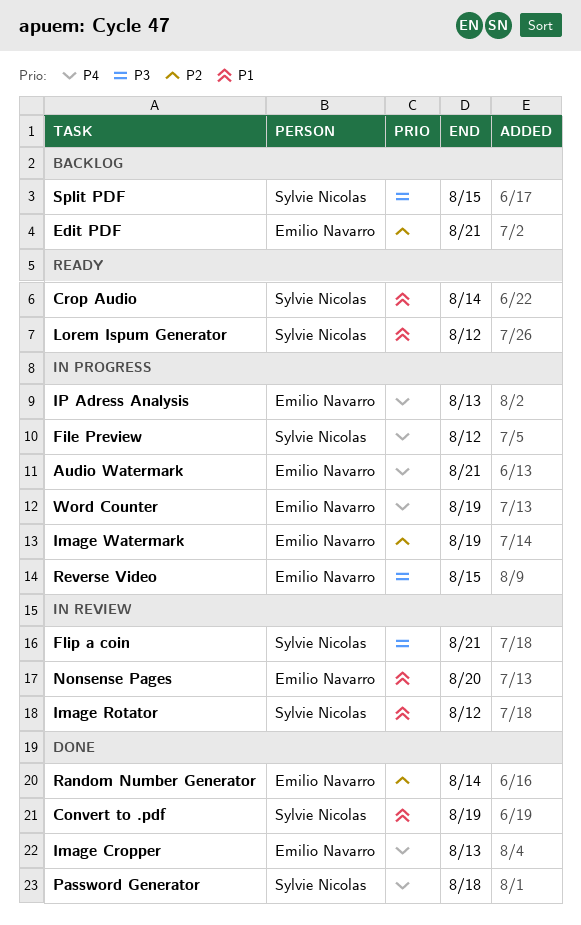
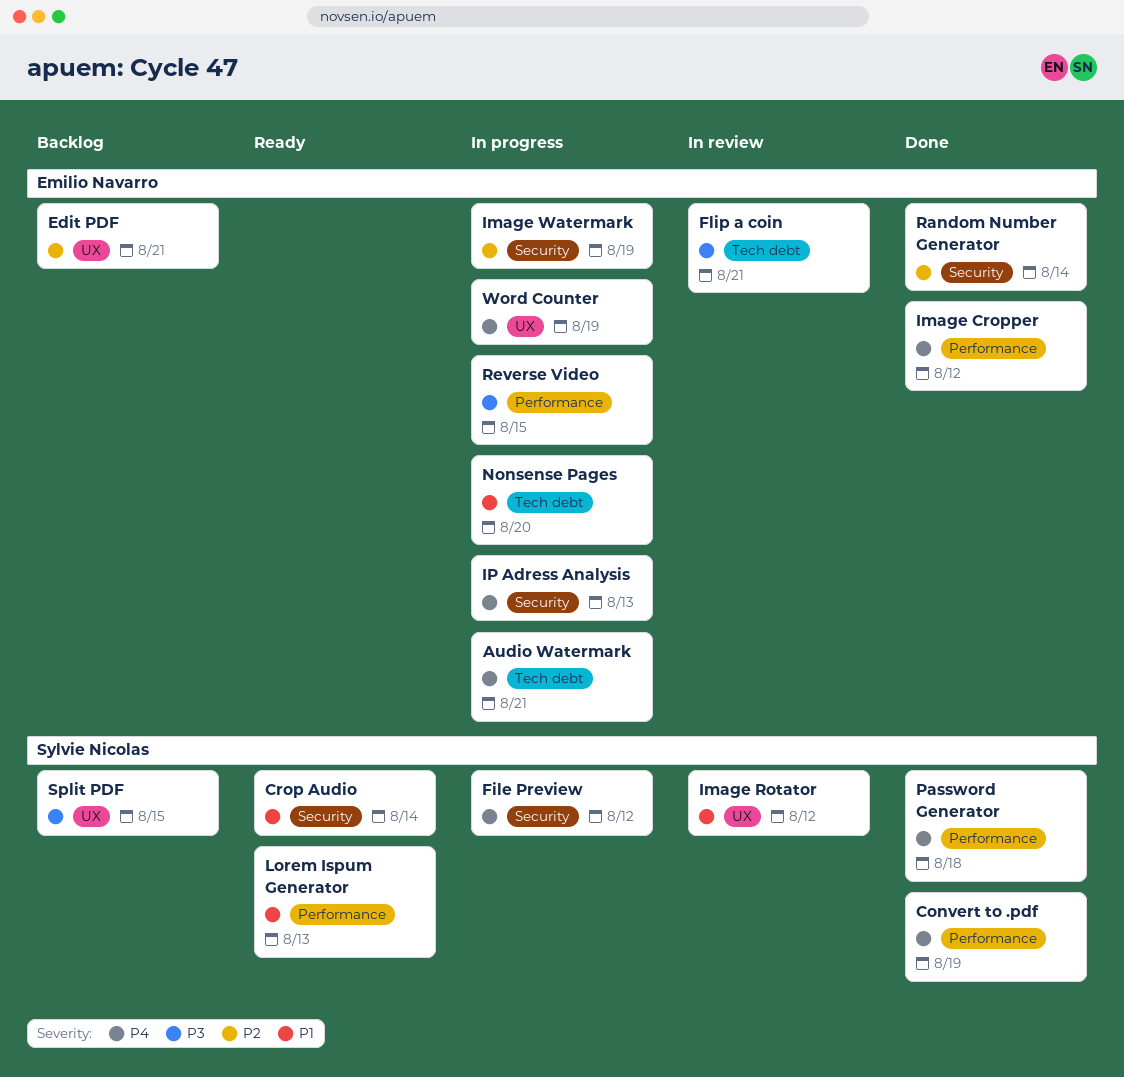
Convert to .pdf, priority: P1 -> P4
Flip a coin, owner: Sylvie Nicolas -> Emilio Navarro
Image Cropper, due: Aug 13 -> Aug 12
Lorem Ispum Generator, due: Aug 12 -> Aug 13
Nonsense Pages, status: In review -> In progress

